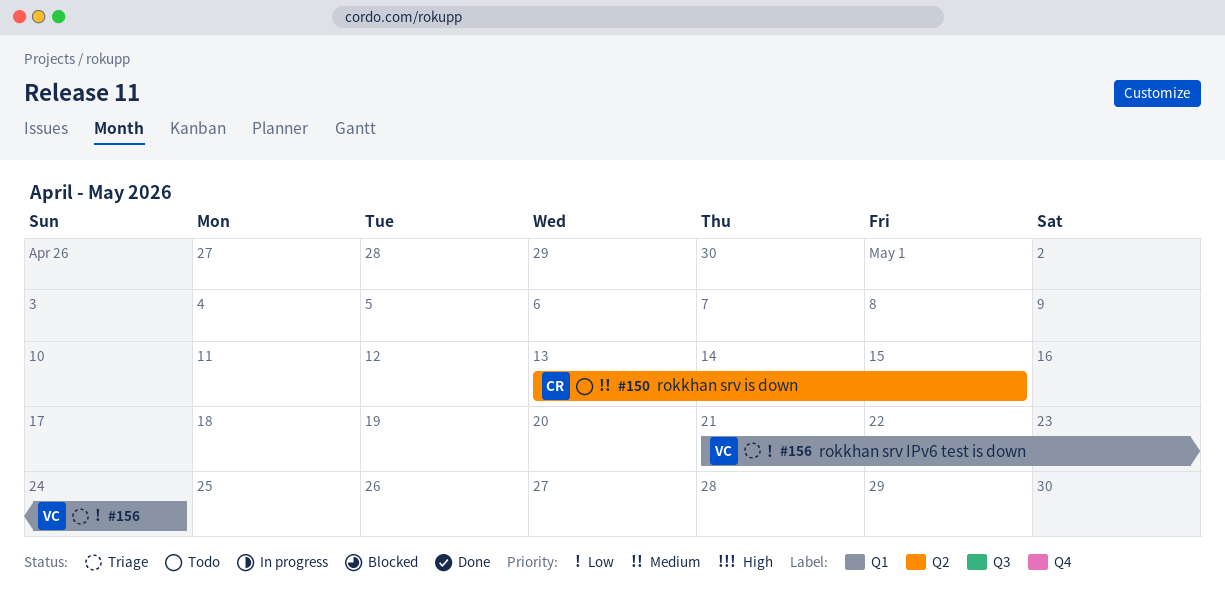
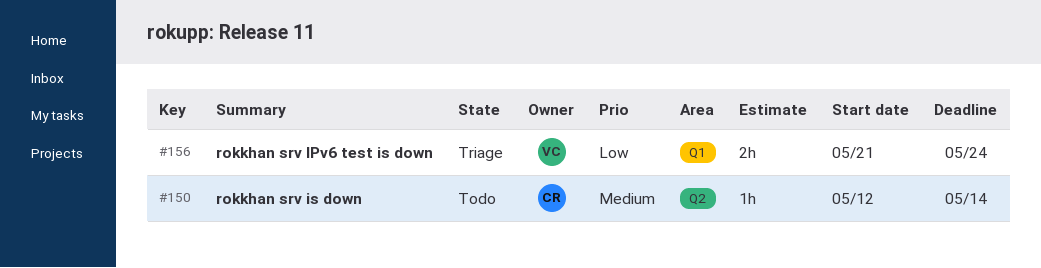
#150, start: May 13 -> May 12
#150, due: May 15 -> May 14

